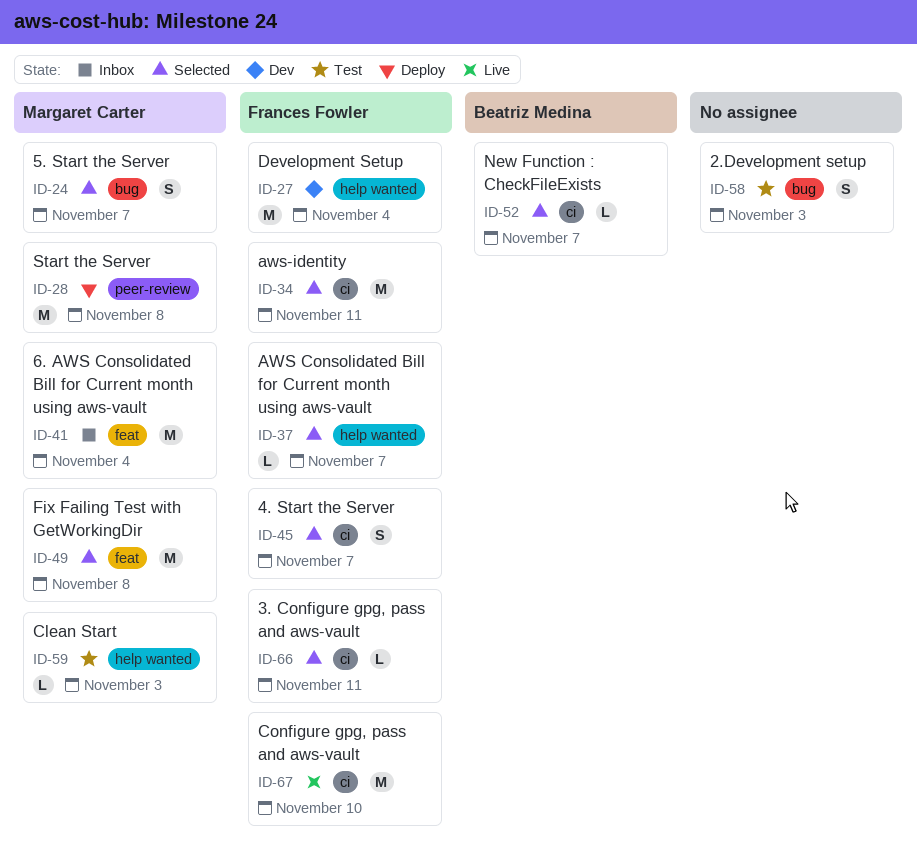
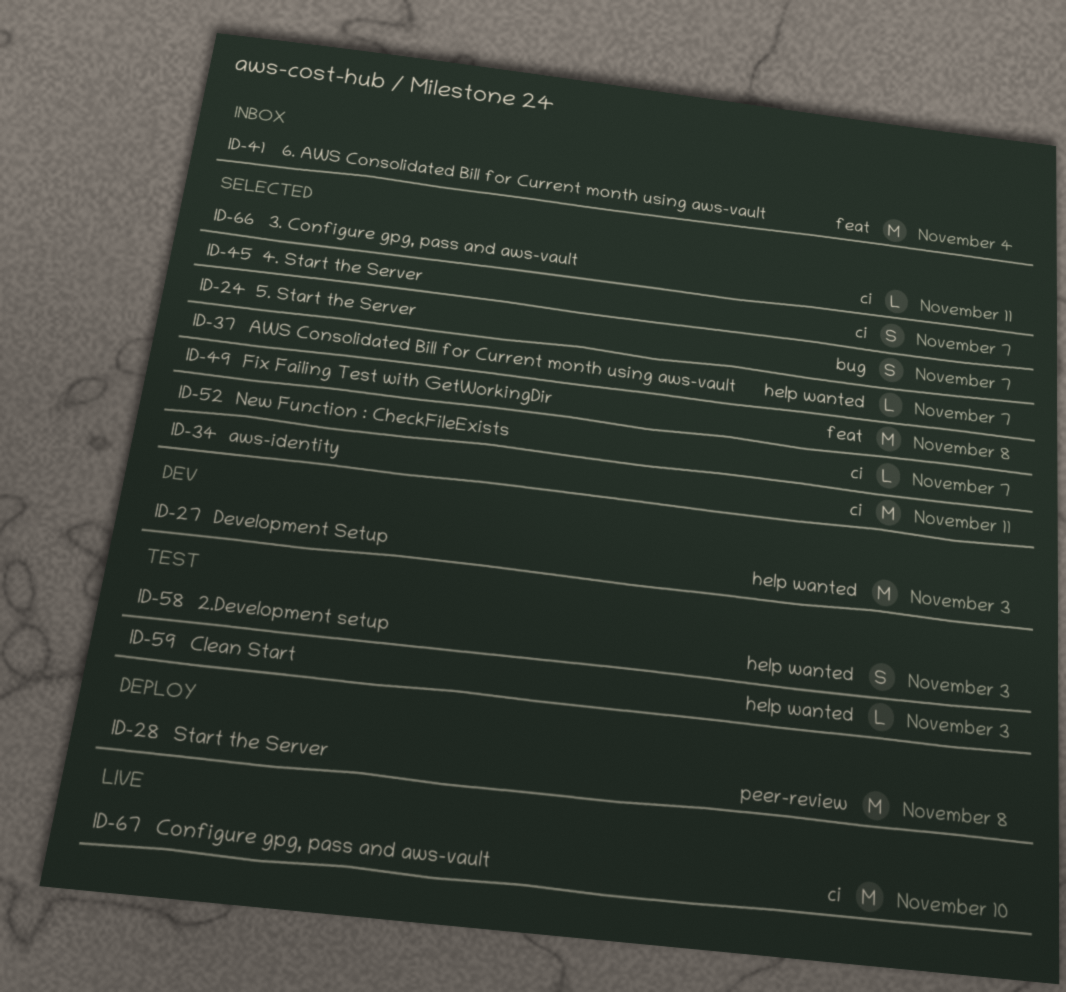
ID-27, due: Nov 4 -> Nov 3
ID-58, label: bug -> help wanted

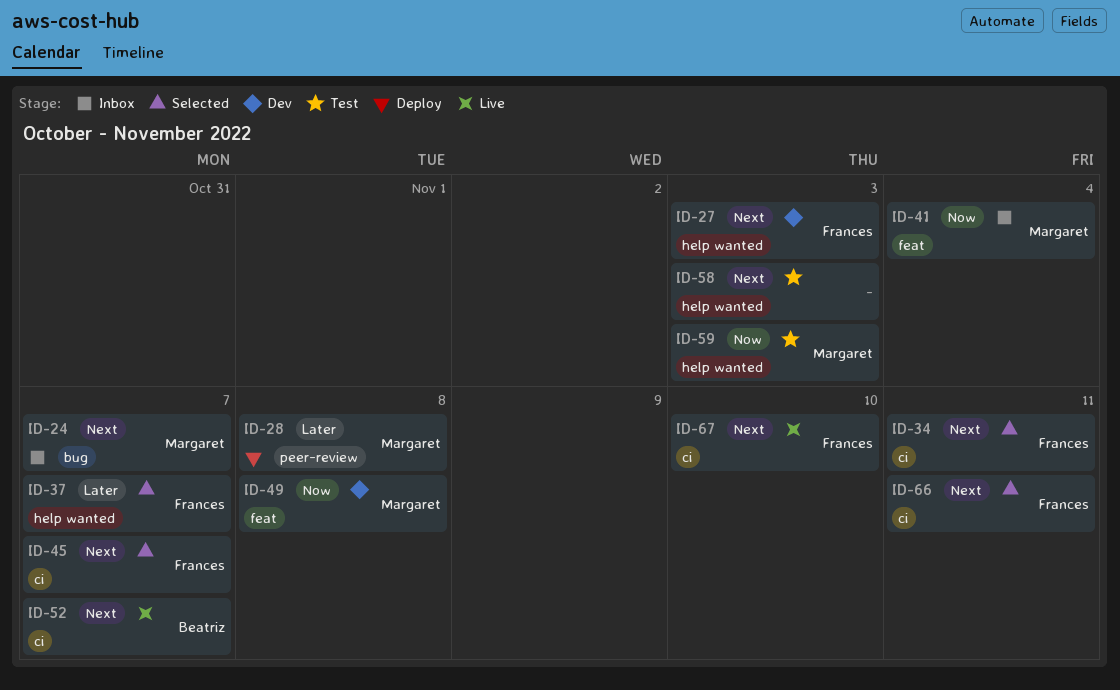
ID-24, status: Selected -> Inbox
ID-49, status: Selected -> Dev
ID-52, status: Selected -> Live

